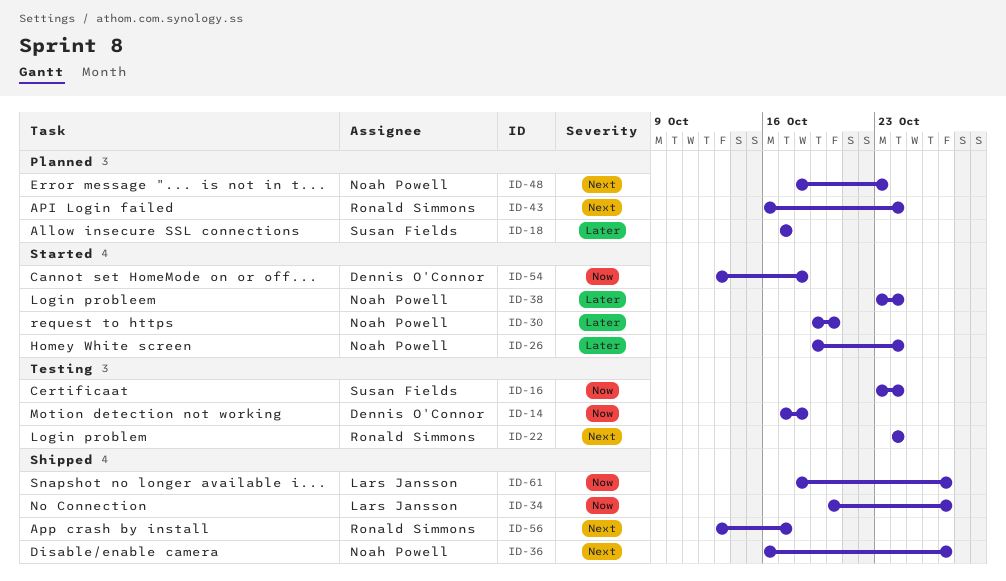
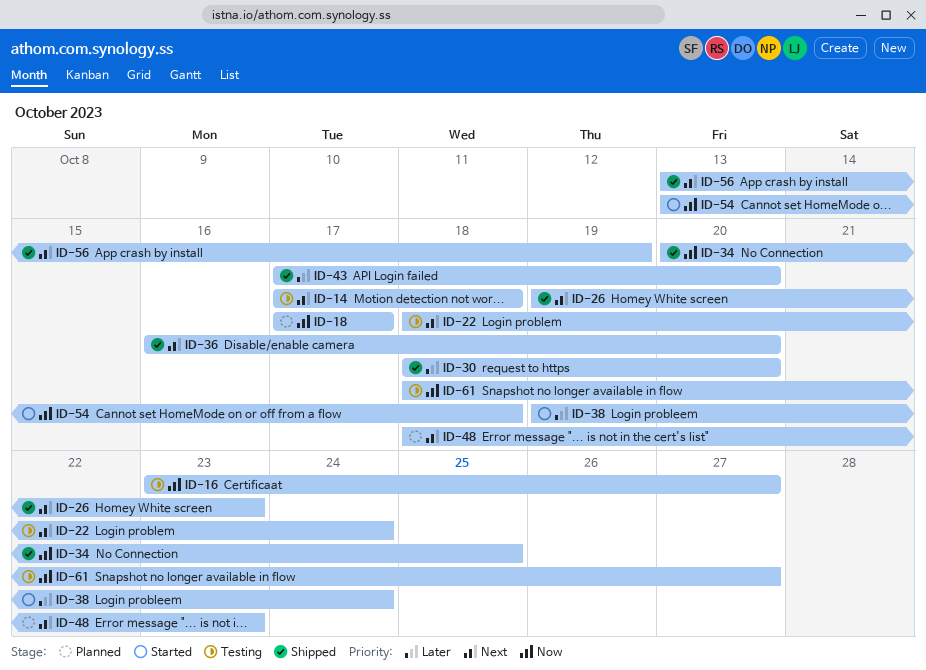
ID-14, priority: Now -> Next
ID-16, due: Oct 24 -> Oct 27
ID-18, priority: Later -> Now
ID-22, start: Oct 24 -> Oct 18
ID-26, status: Started -> Shipped
ID-26, priority: Later -> Next
ID-26, due: Oct 24 -> Oct 23
ID-30, status: Started -> Shipped
ID-30, start: Oct 19 -> Oct 18
ID-34, due: Oct 27 -> Oct 25
ID-36, due: Oct 27 -> Oct 20
ID-38, start: Oct 23 -> Oct 19
ID-43, status: Planned -> Shipped
ID-43, priority: Next -> Later
ID-43, start: Oct 16 -> Oct 17
ID-43, due: Oct 24 -> Oct 20
ID-56, due: Oct 17 -> Oct 19
ID-61, status: Shipped -> Testing

